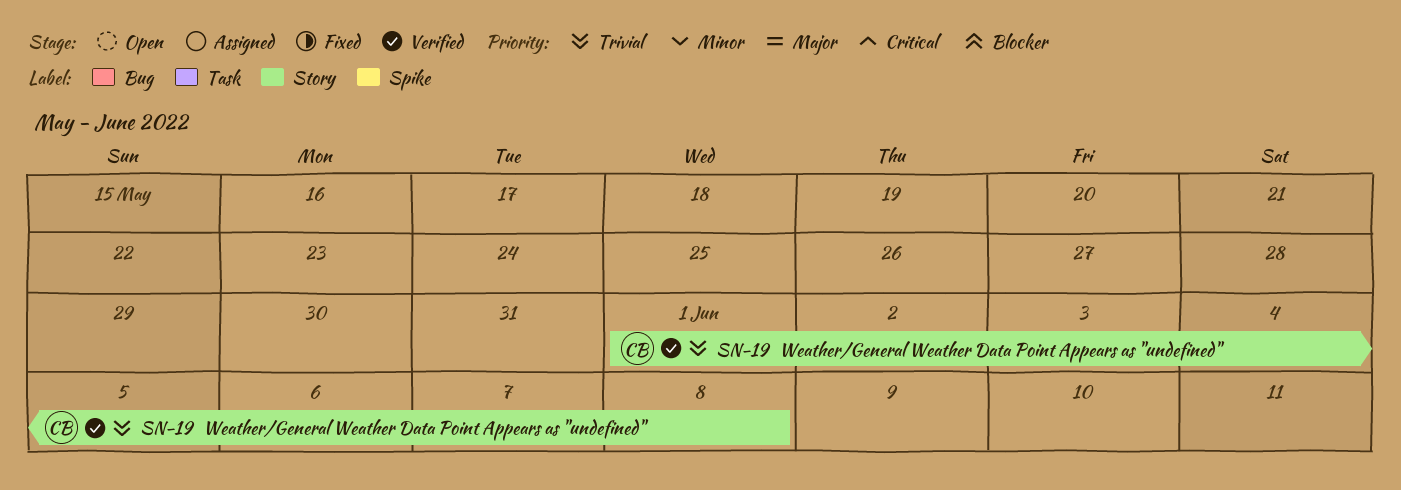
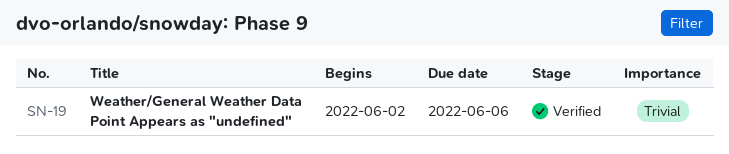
SN-19, start: Jun 1 -> Jun 2
SN-19, due: Jun 8 -> Jun 6

